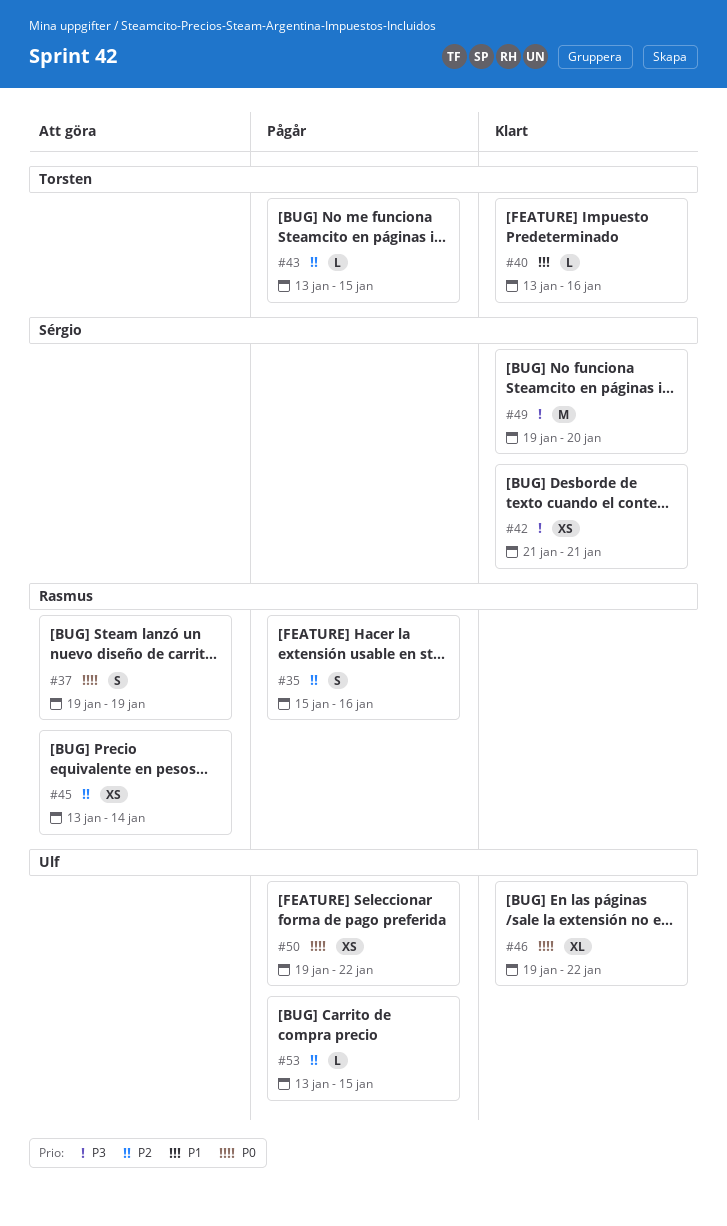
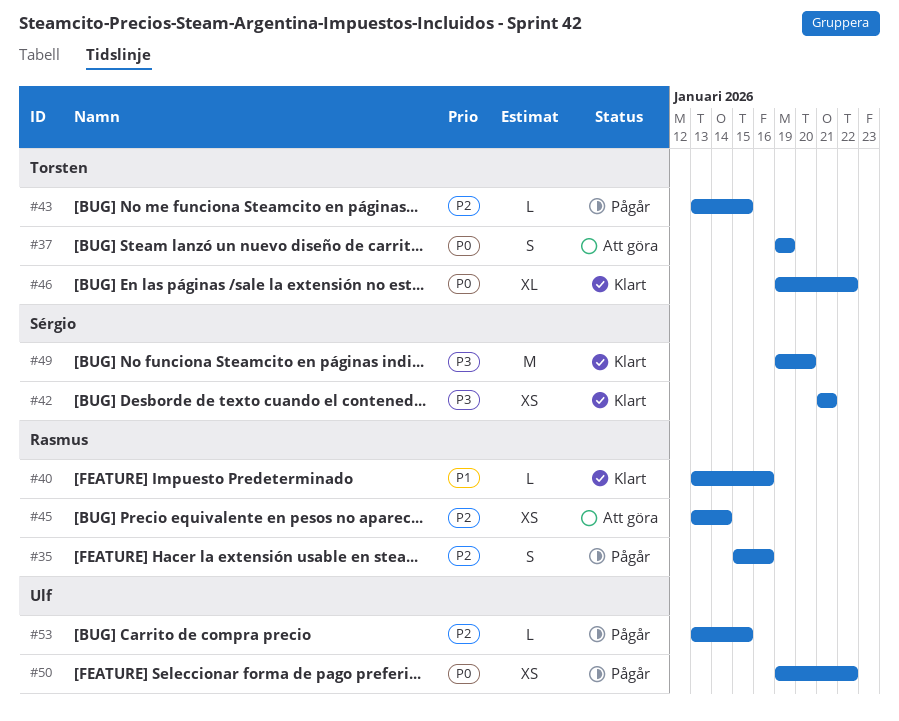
#37, owner: Rasmus -> Torsten
#40, owner: Torsten -> Rasmus
#46, owner: Ulf -> Torsten

